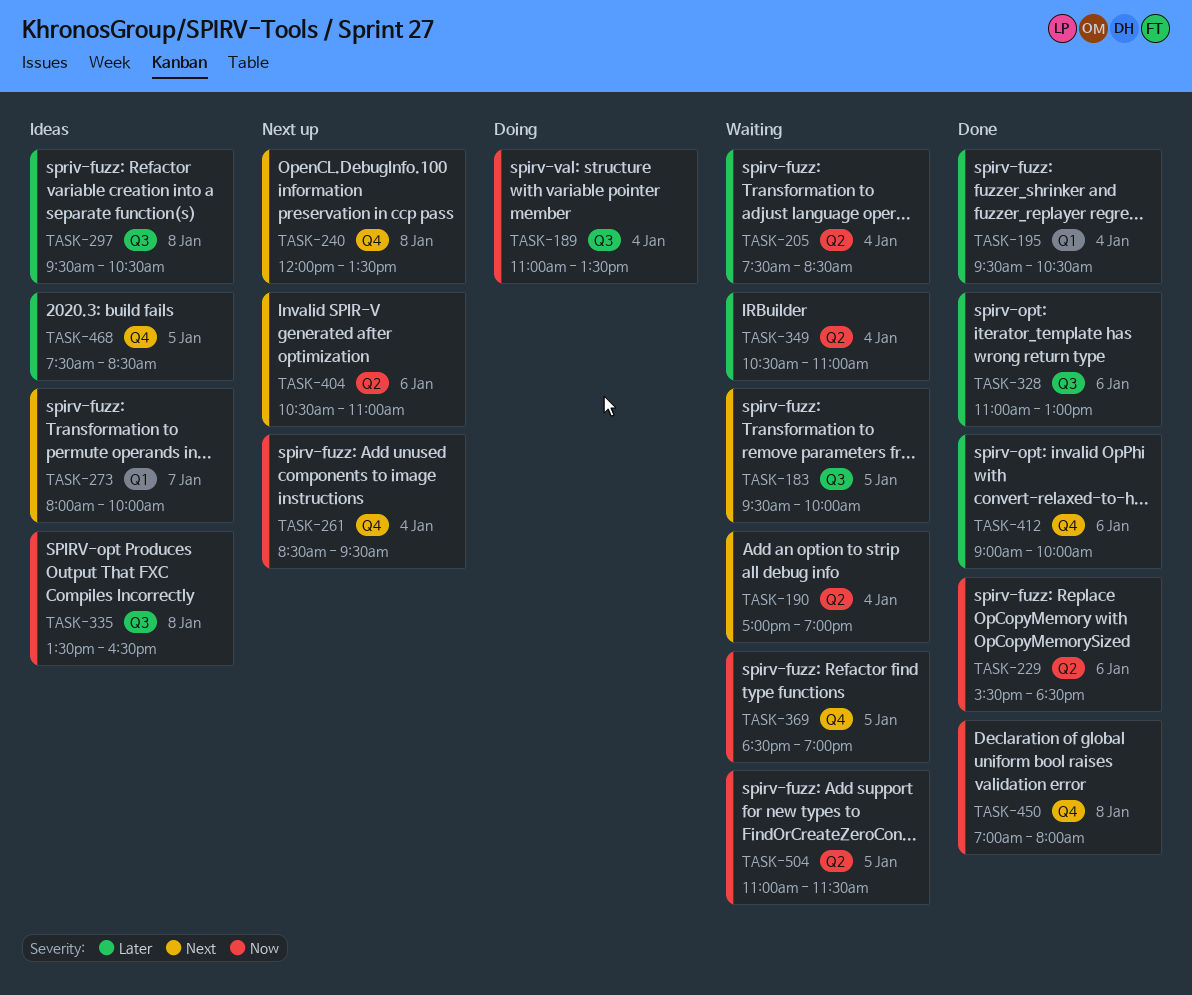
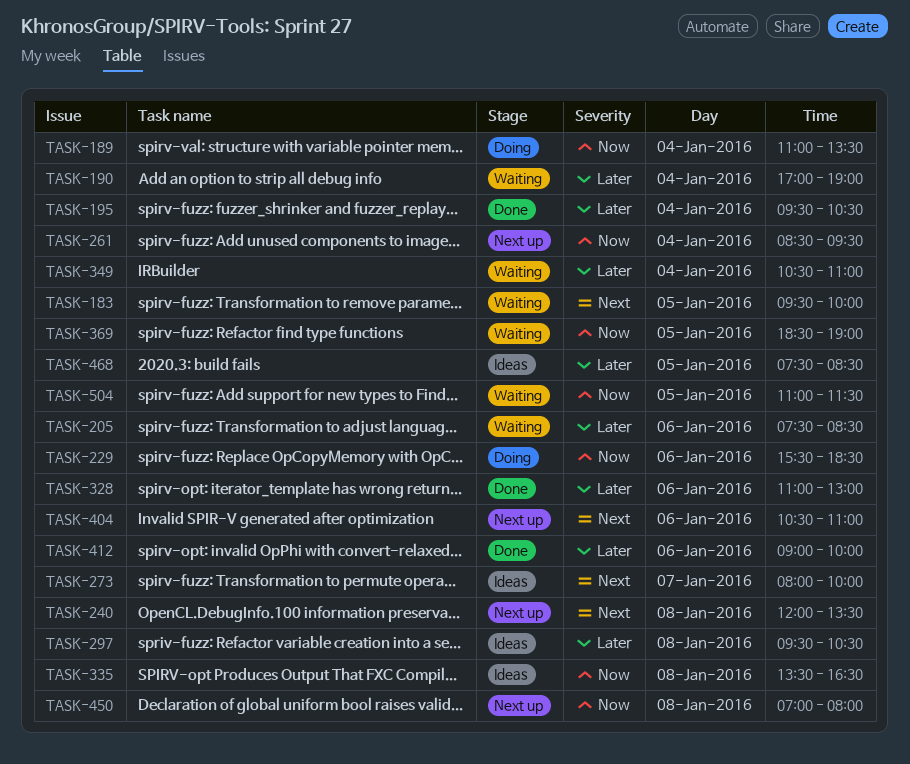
TASK-190, priority: Next -> Later
TASK-205, day: Jan 4 -> Jan 6
TASK-229, status: Done -> Doing
TASK-450, status: Done -> Next up

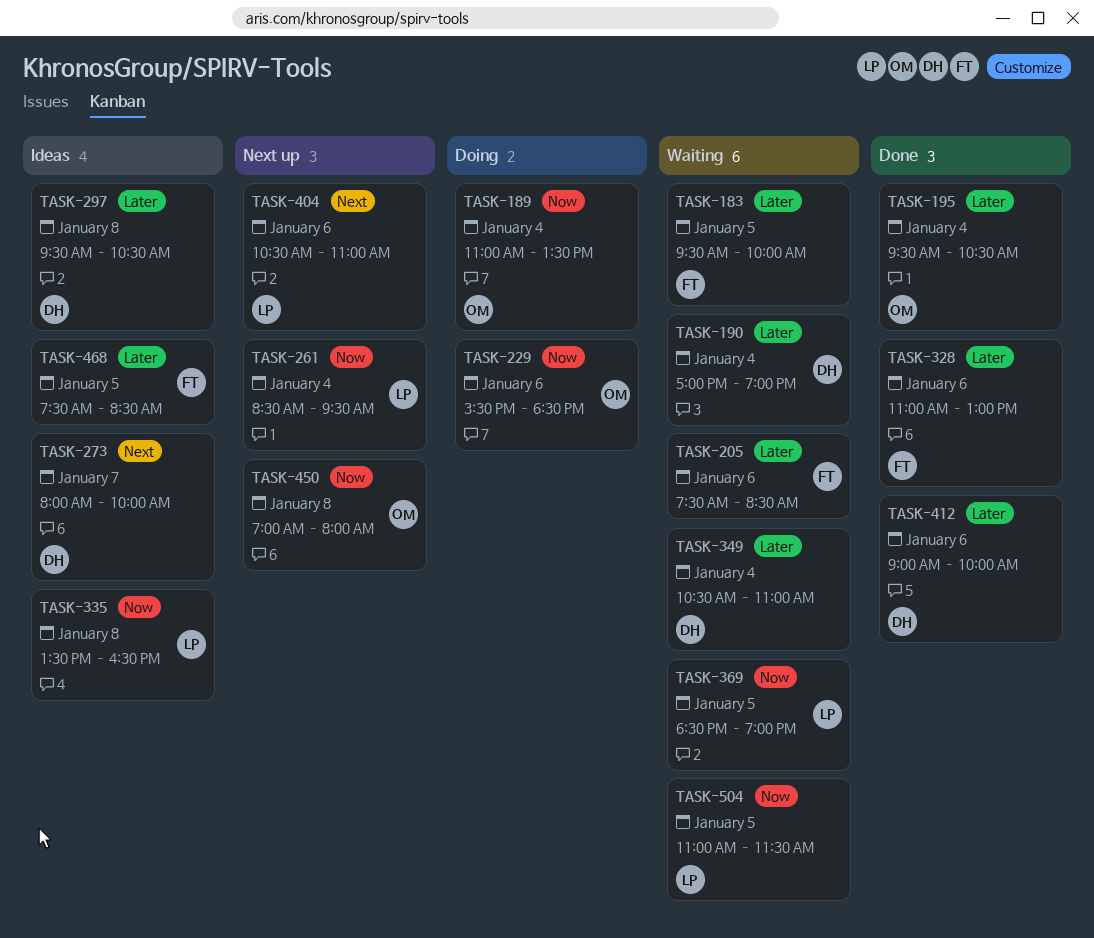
TASK-183, priority: Next -> Later
TASK-240: present -> none

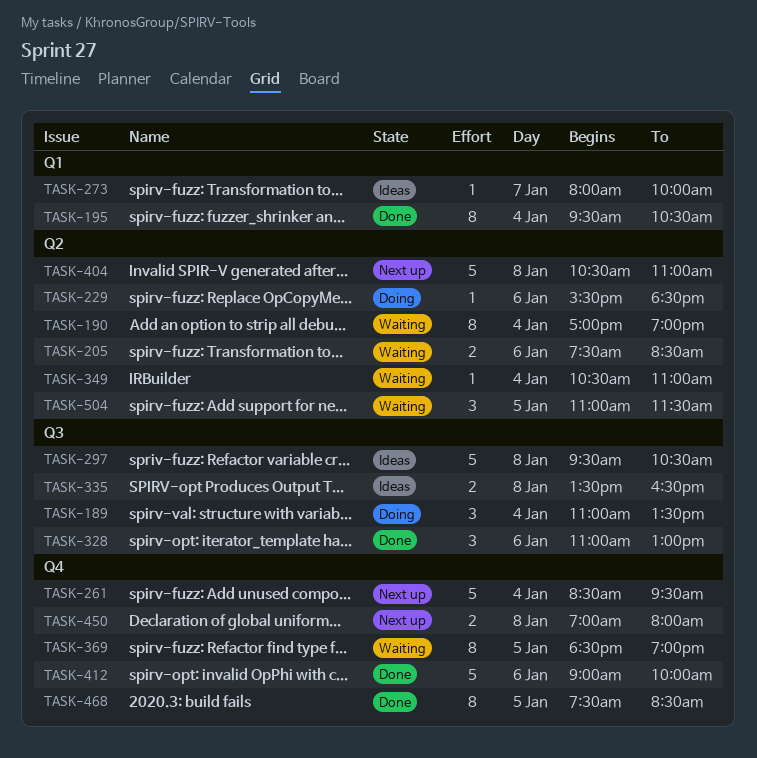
TASK-183: present -> none
TASK-404, day: Jan 6 -> Jan 8
TASK-468, status: Ideas -> Done

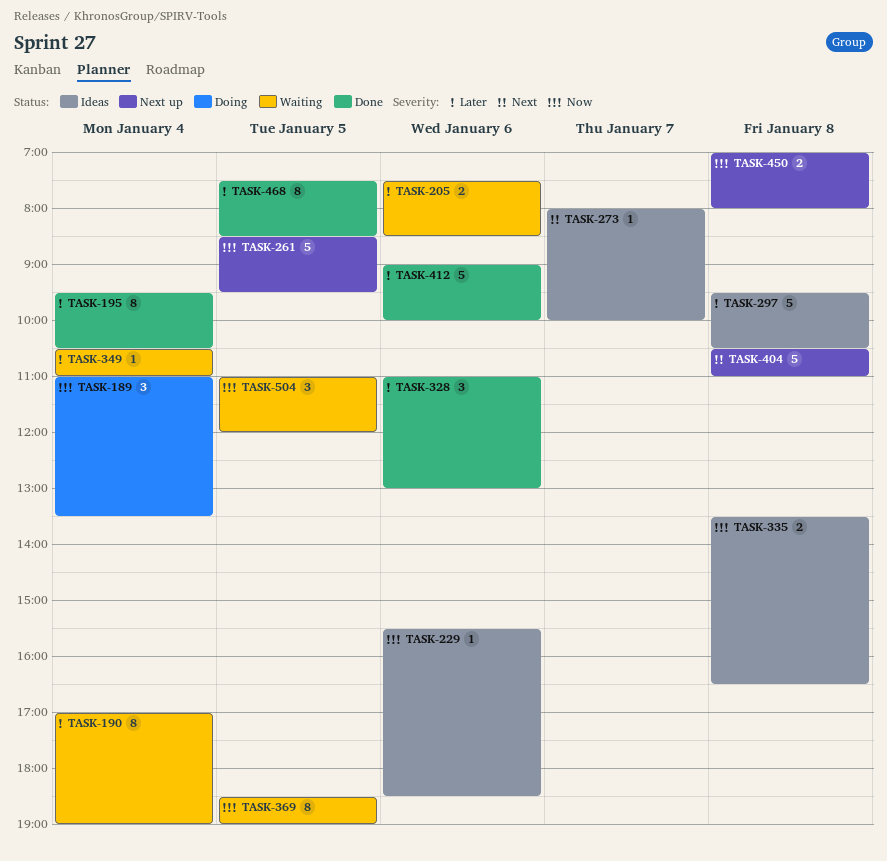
TASK-229, status: Doing -> Ideas
TASK-261, day: Jan 4 -> Jan 5
TASK-504, ends: 11:30 -> 12:00

